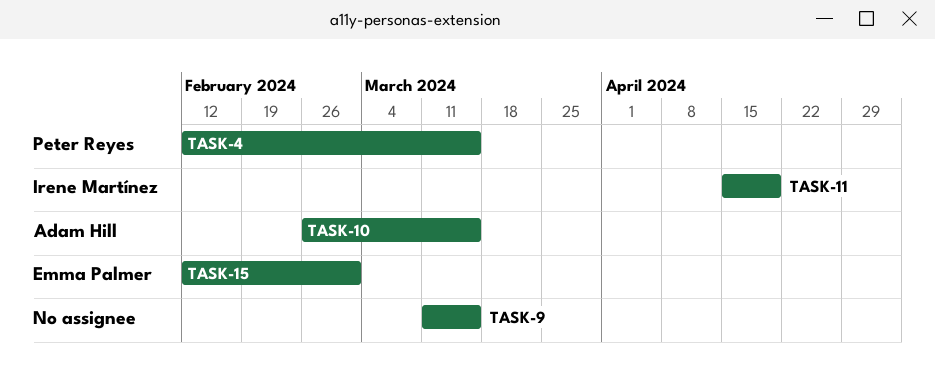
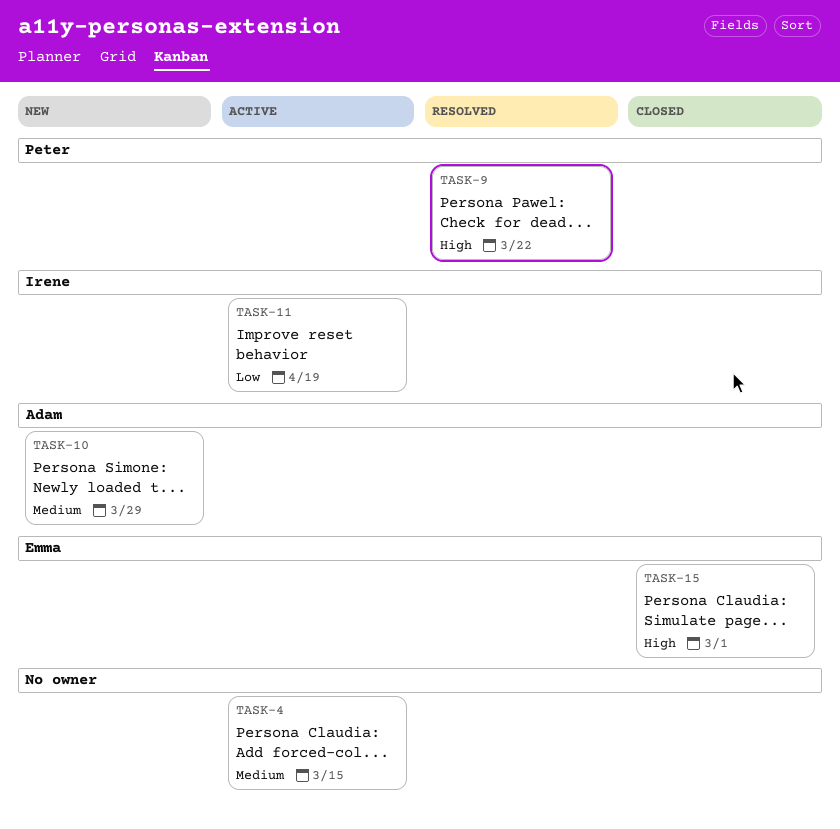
TASK-4, owner: Peter Reyes -> none
TASK-9, owner: none -> Peter Reyes
TASK-9, due: Mar 15 -> Mar 22
TASK-10, due: Mar 15 -> Mar 29

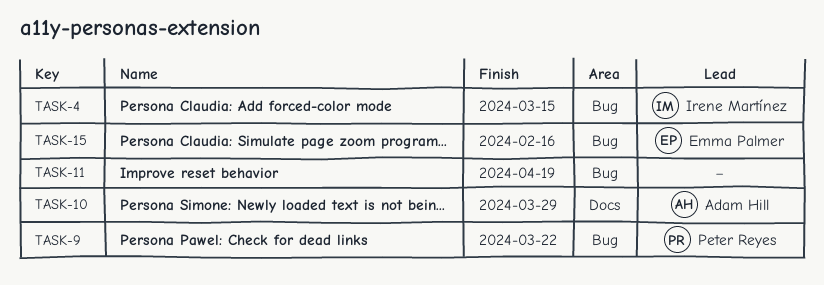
TASK-4, owner: none -> Irene Martínez
TASK-11, owner: Irene Martínez -> none
TASK-15, due: Mar 1 -> Feb 16

